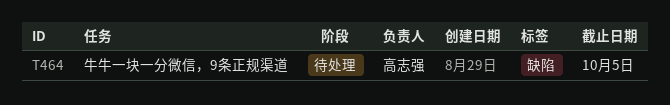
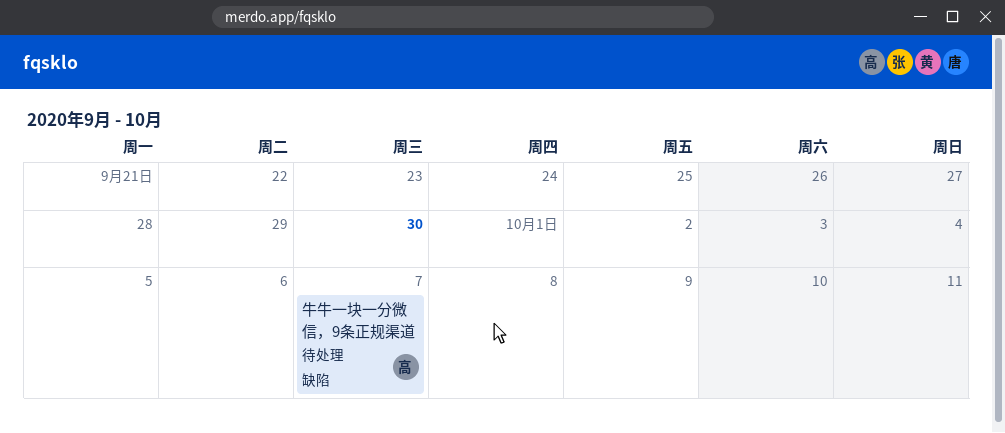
牛牛一块一分微信，9条正规渠道, due: Oct 5 -> Oct 7

